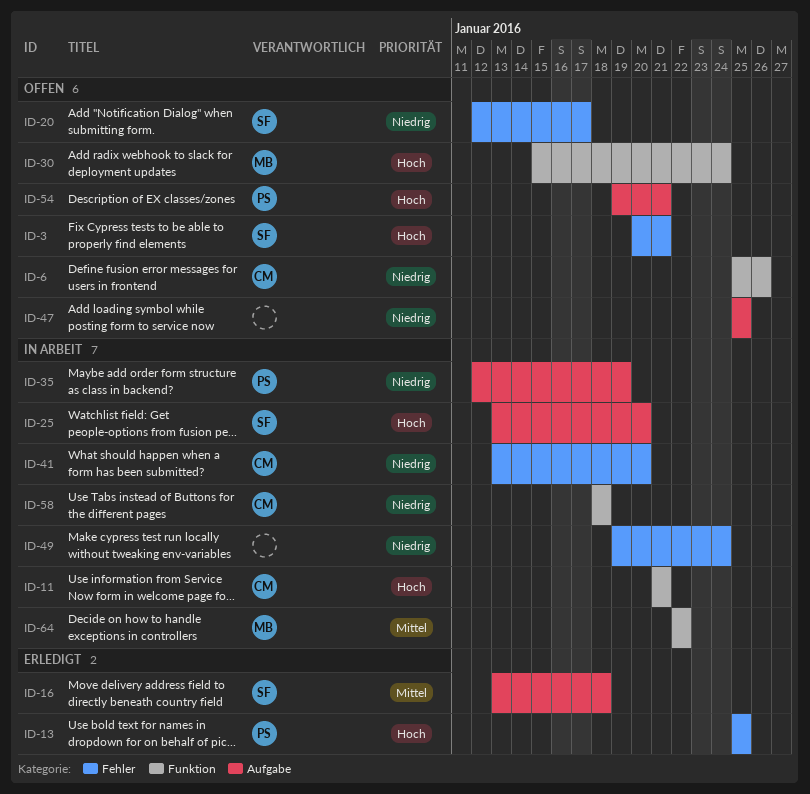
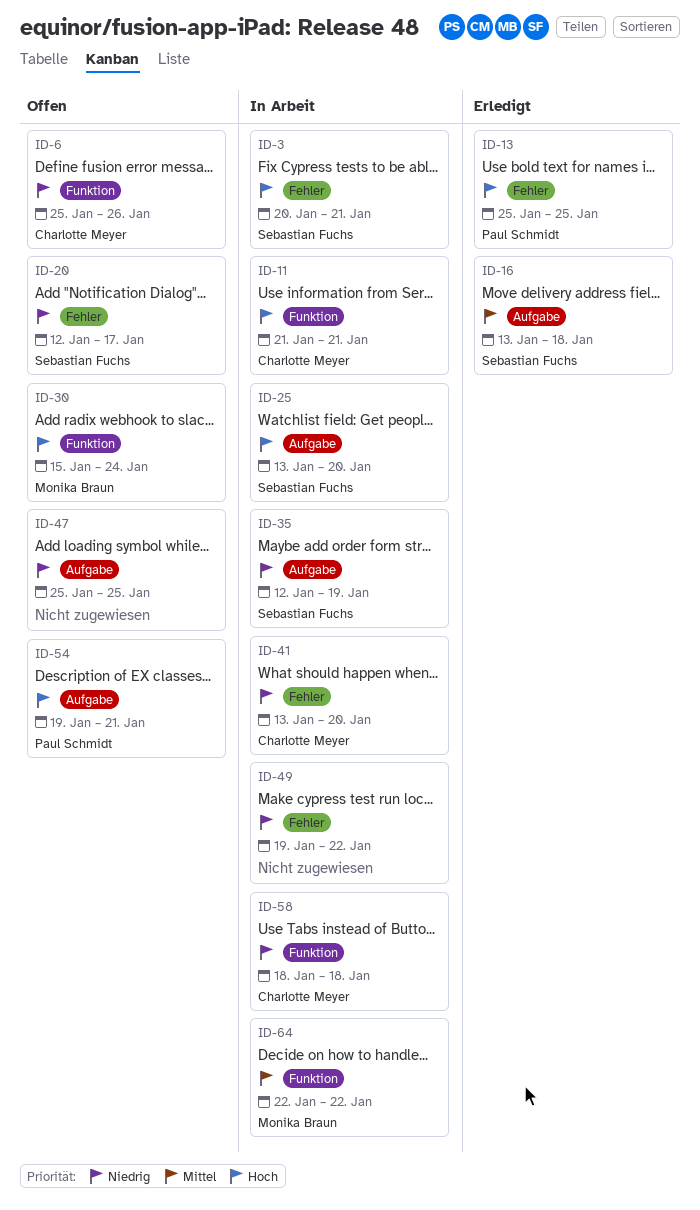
ID-3, status: Offen -> In Arbeit
ID-35, owner: Paul Schmidt -> Sebastian Fuchs
ID-49, due: Jan 24 -> Jan 22

